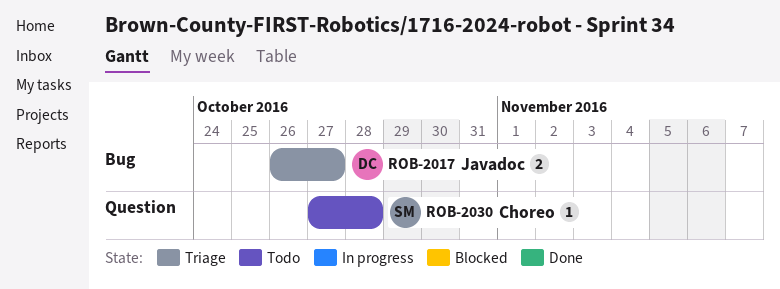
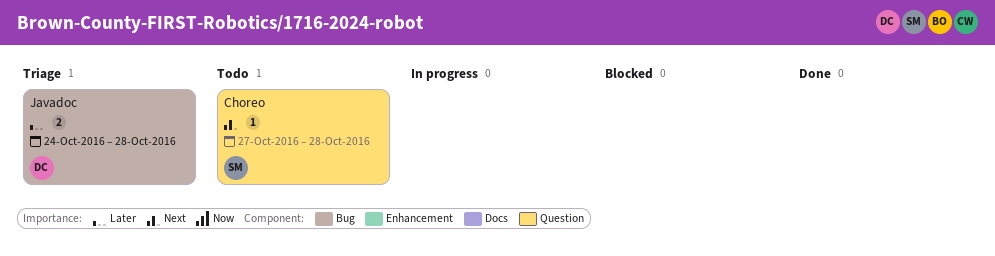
Javadoc, start: Oct 26 -> Oct 24
Javadoc, due: Oct 27 -> Oct 28

